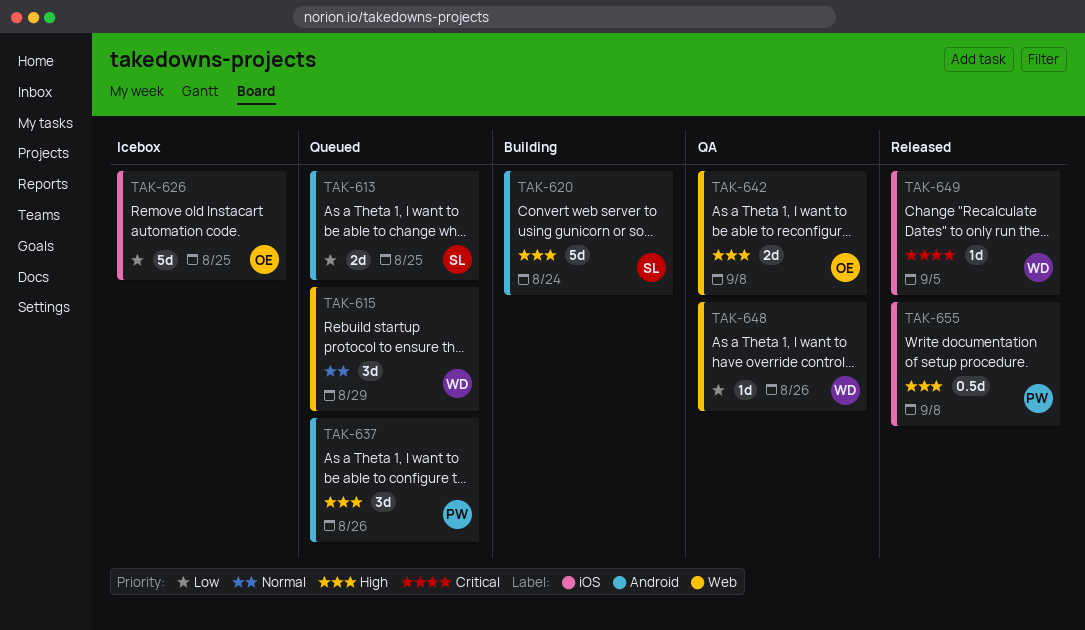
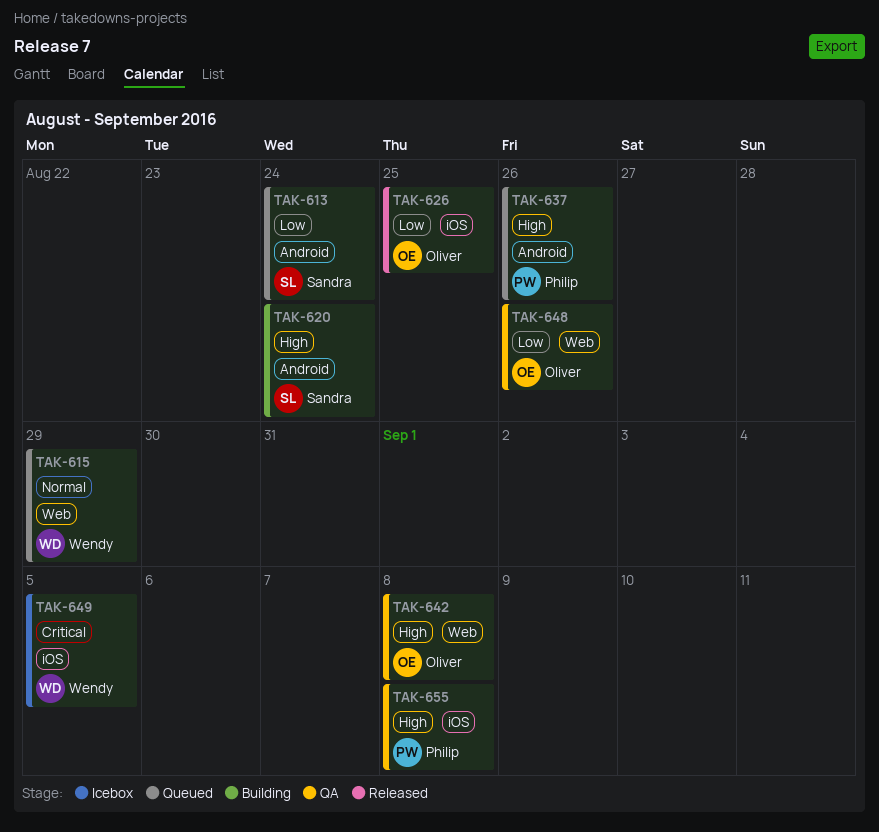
TAK-613, due: Aug 25 -> Aug 24
TAK-626, status: Icebox -> Released
TAK-648, owner: Wendy -> Oliver
TAK-649, status: Released -> Icebox
TAK-655, status: Released -> QA

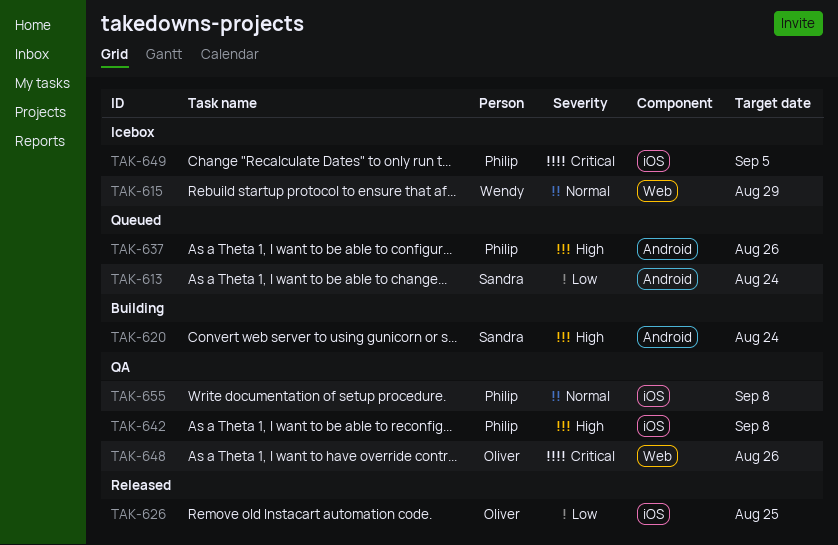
TAK-615, status: Queued -> Icebox
TAK-642, owner: Oliver -> Philip
TAK-642, label: Web -> iOS
TAK-648, priority: Low -> Critical
TAK-649, owner: Wendy -> Philip
TAK-655, priority: High -> Normal

